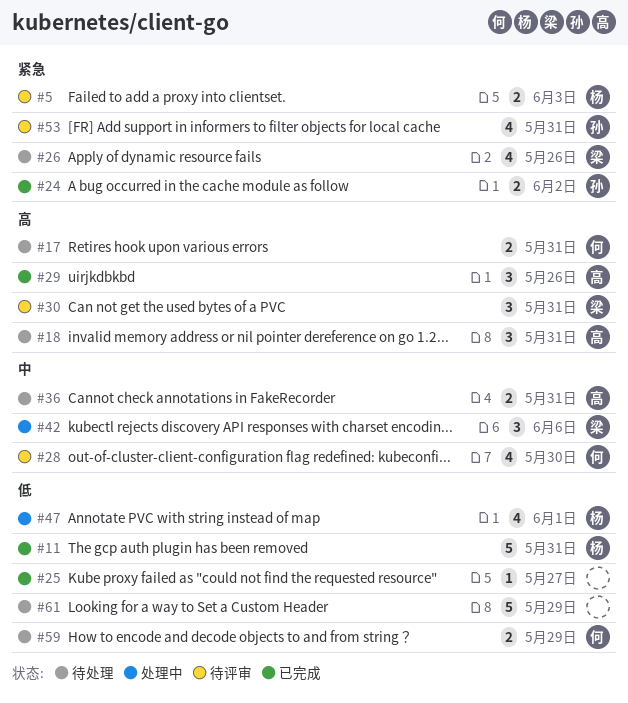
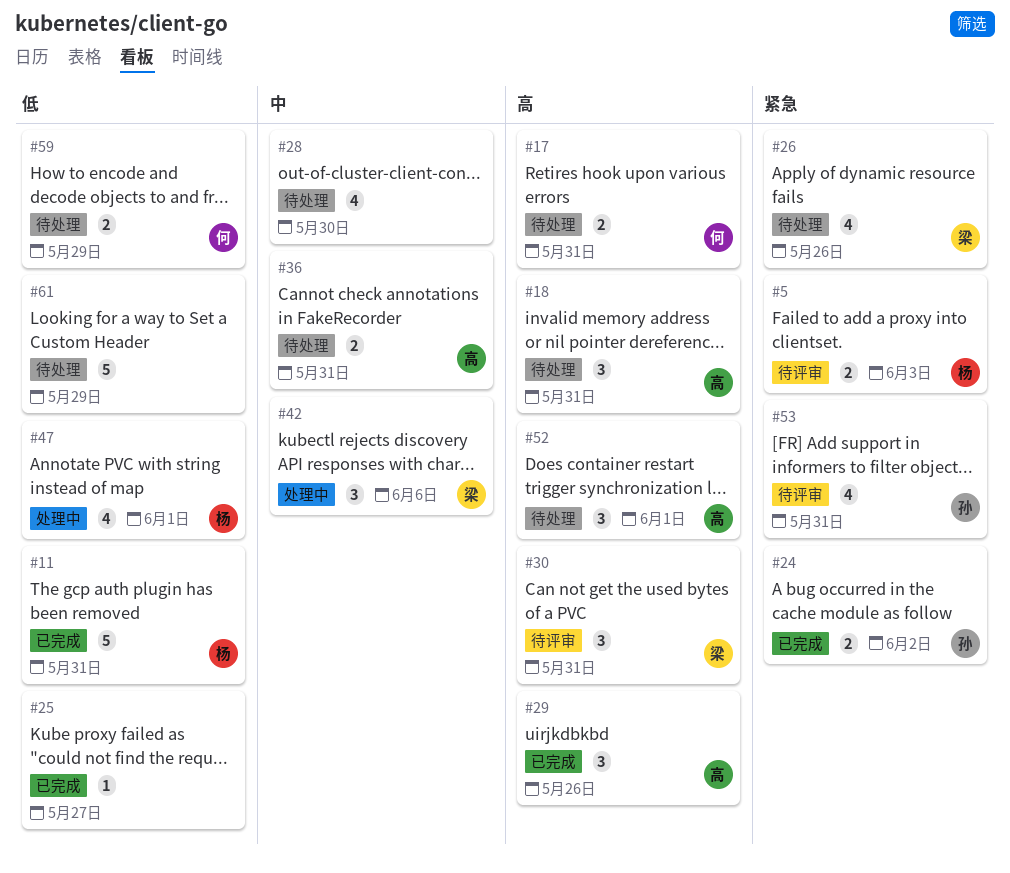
#28, status: 待评审 -> 待处理
#28, owner: 何 -> none
#52: none -> present

